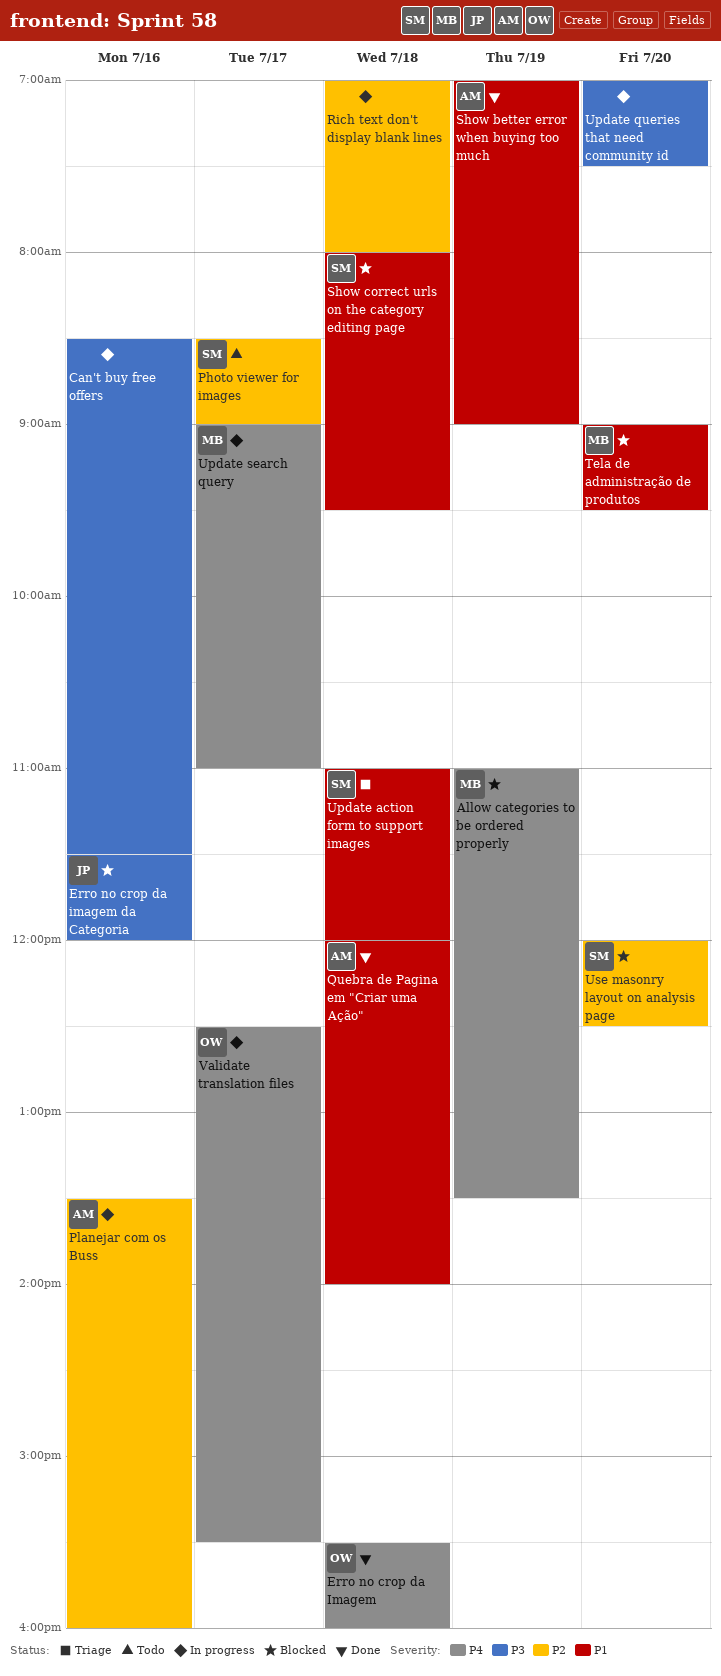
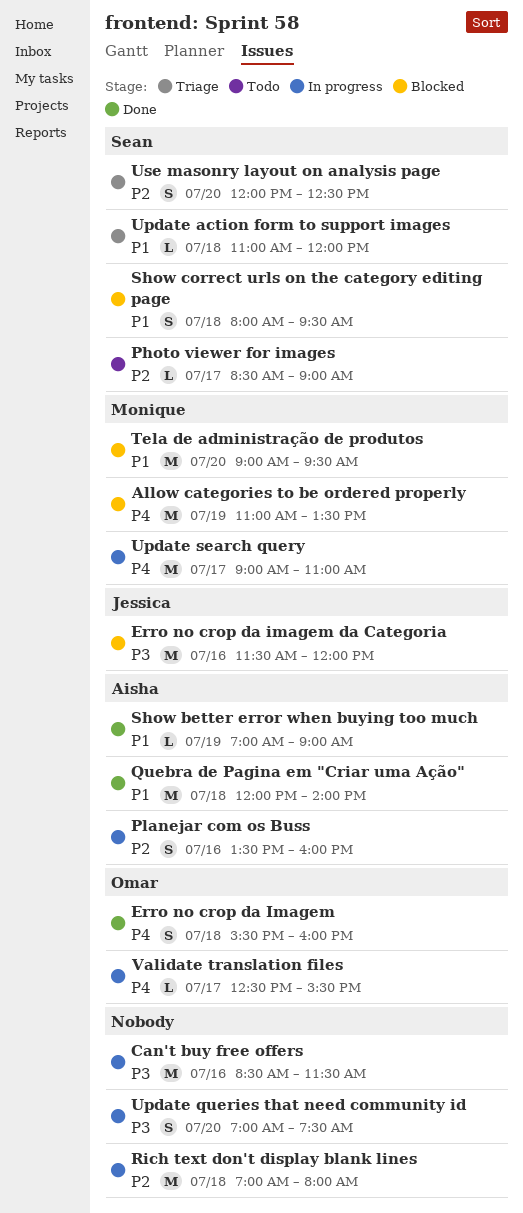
Use masonry layout on analysis page, status: Blocked -> Triage

